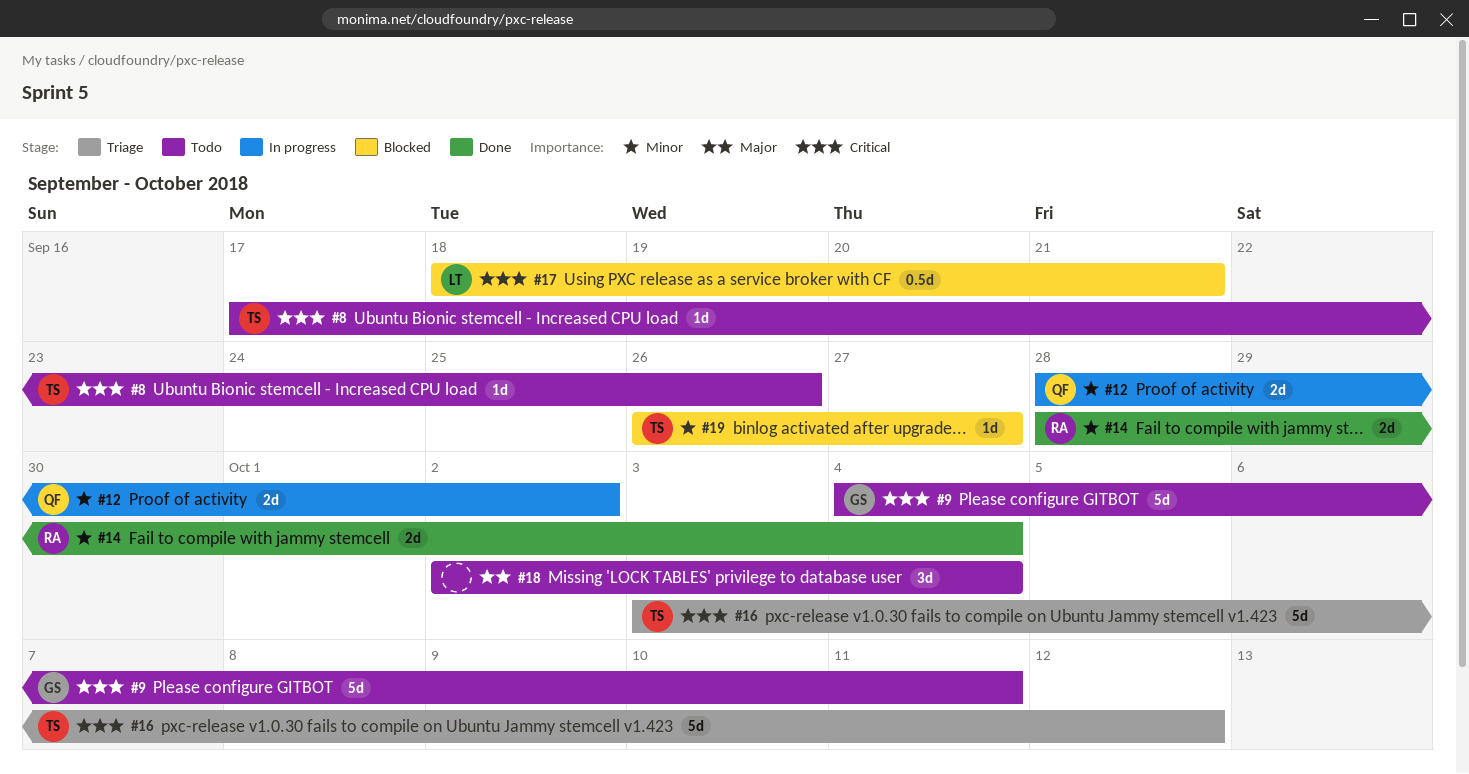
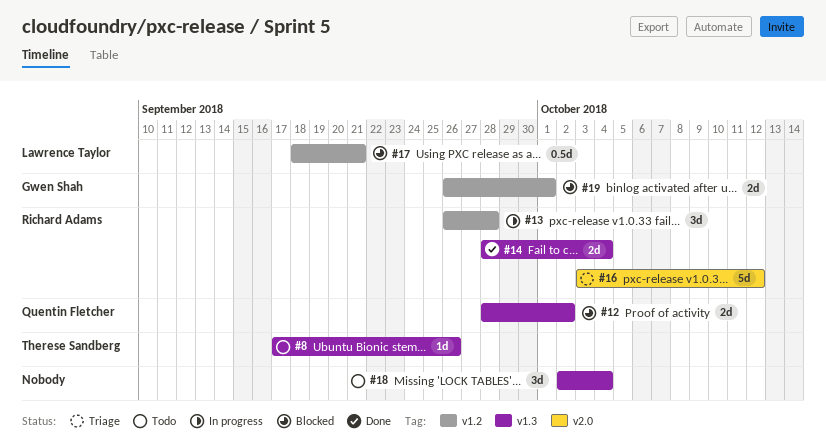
#9: present -> none
#12, status: In progress -> Blocked
#13: none -> present
#16, owner: Therese Sandberg -> Richard Adams
#19, owner: Therese Sandberg -> Gwen Shah
#19, estimate: 1d -> 2d
#19, due: Sep 27 -> Oct 1

